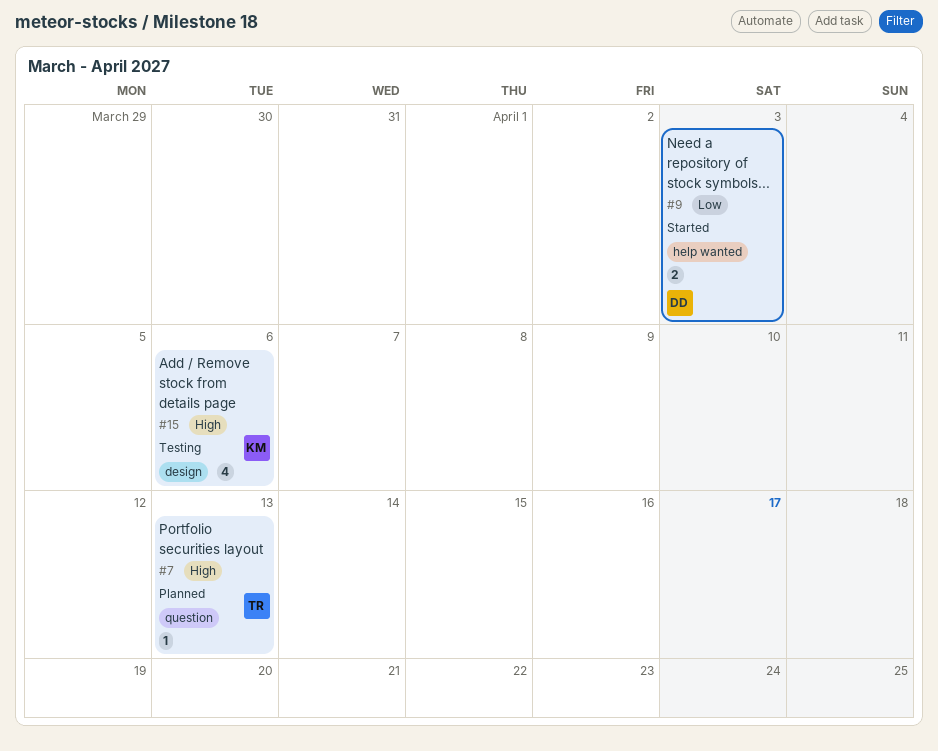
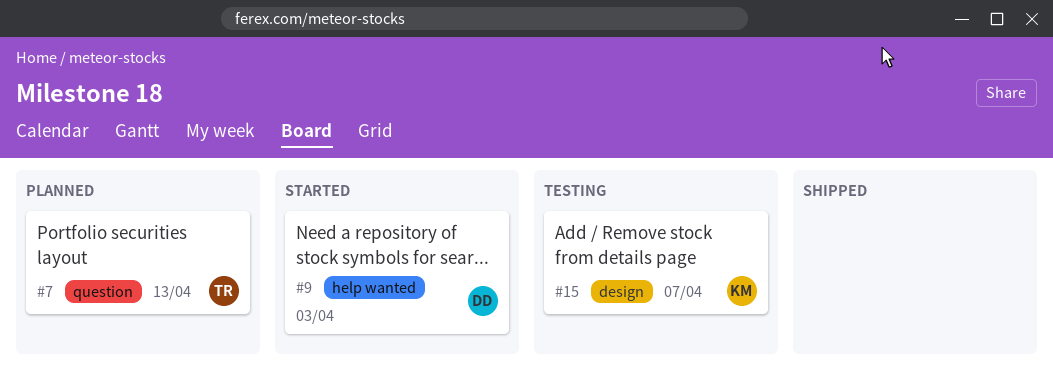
#15, due: Apr 6 -> Apr 7

